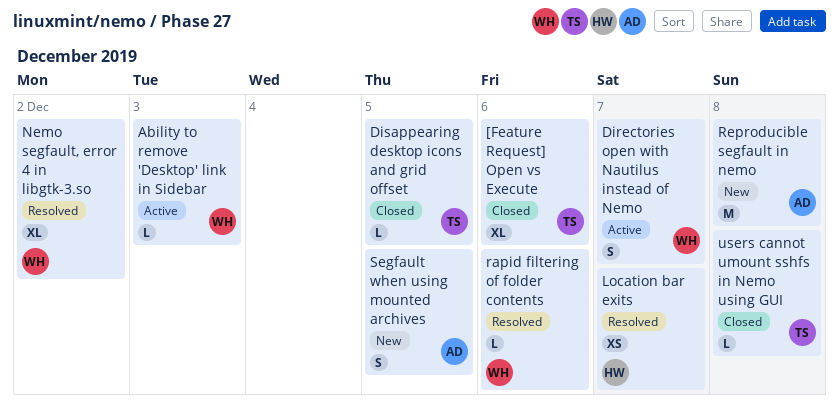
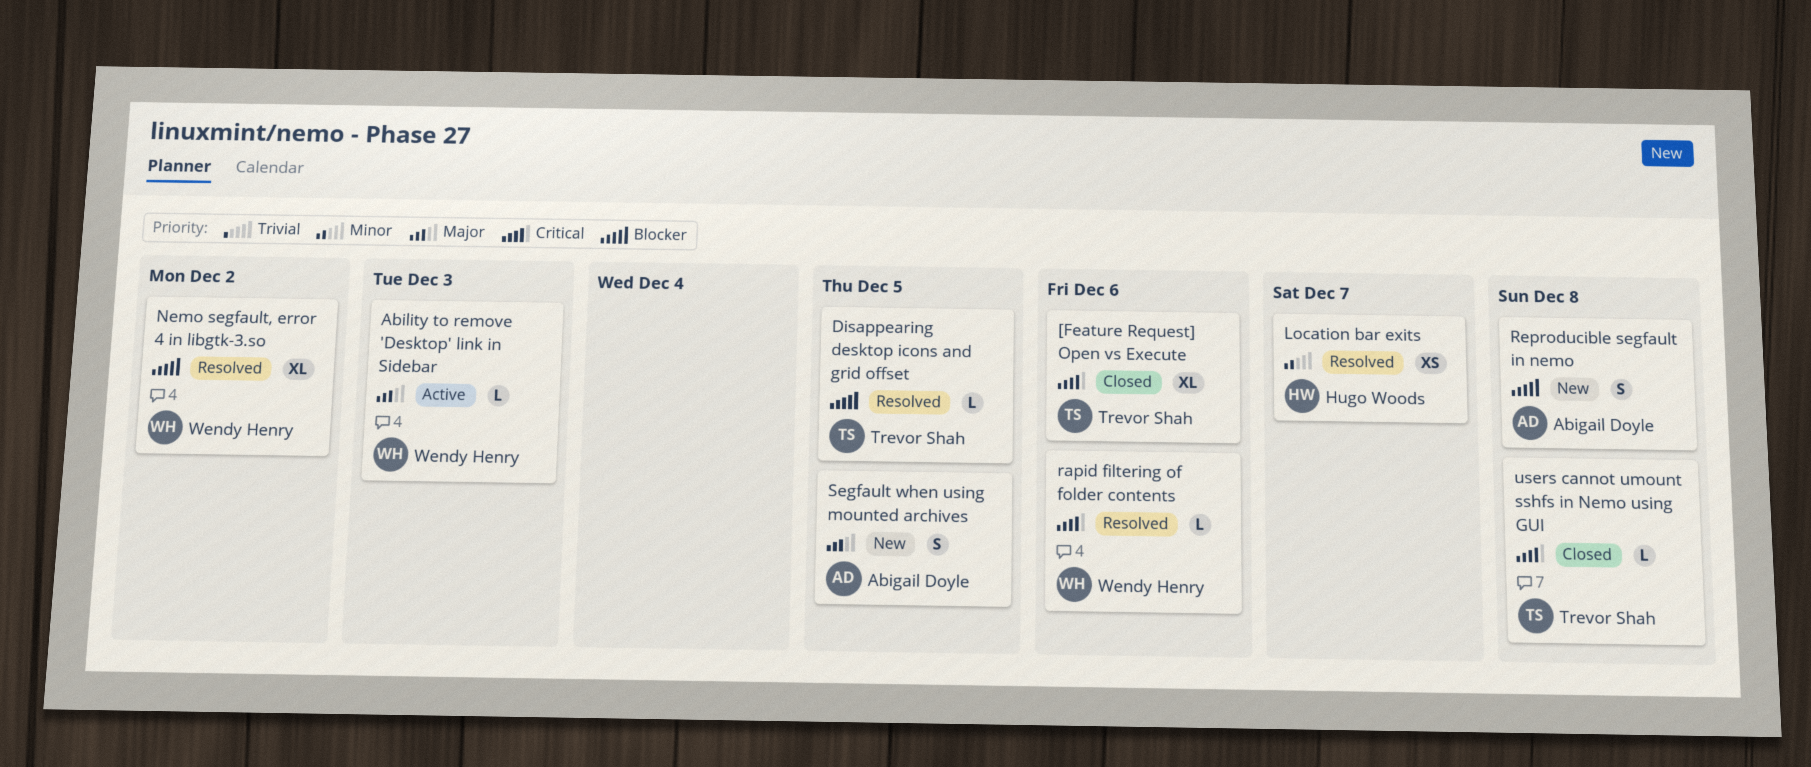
Directories open with Nautilus instead of Nemo: present -> none
Disappearing desktop icons and grid offset, status: Closed -> Resolved
Reproducible segfault in nemo, estimate: M -> S

